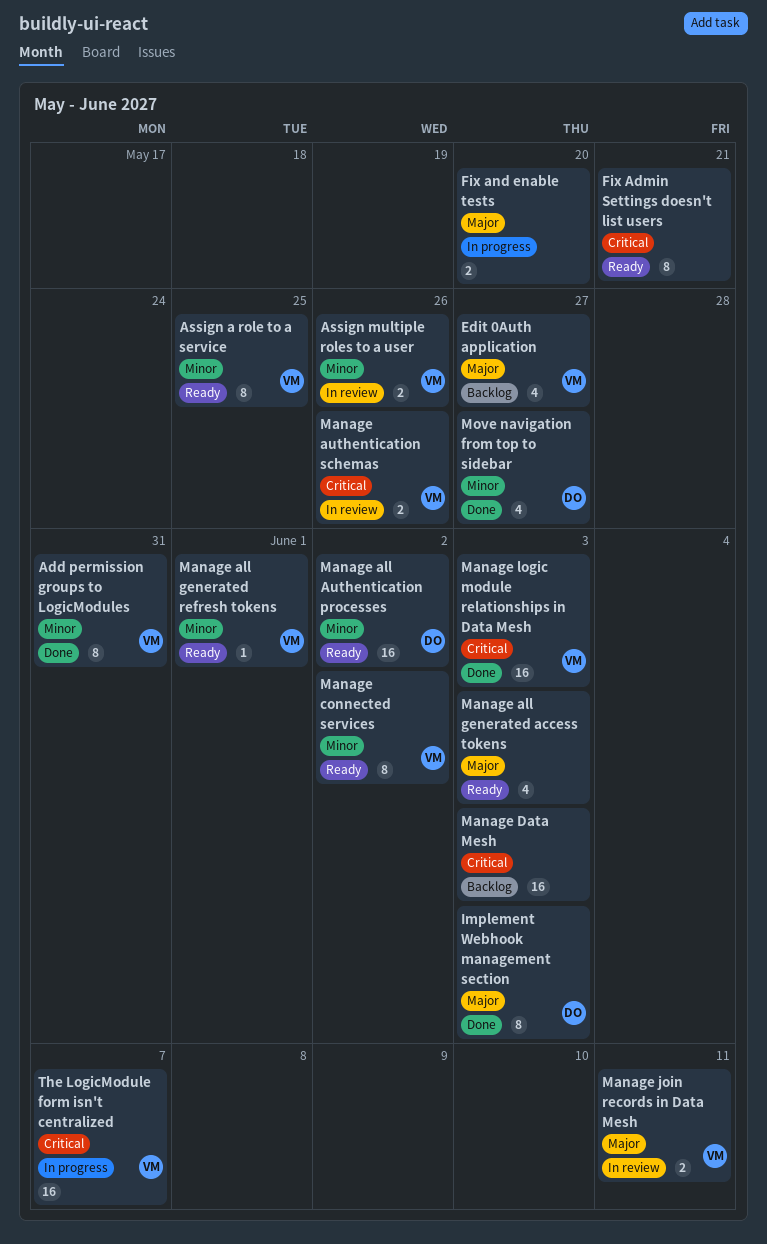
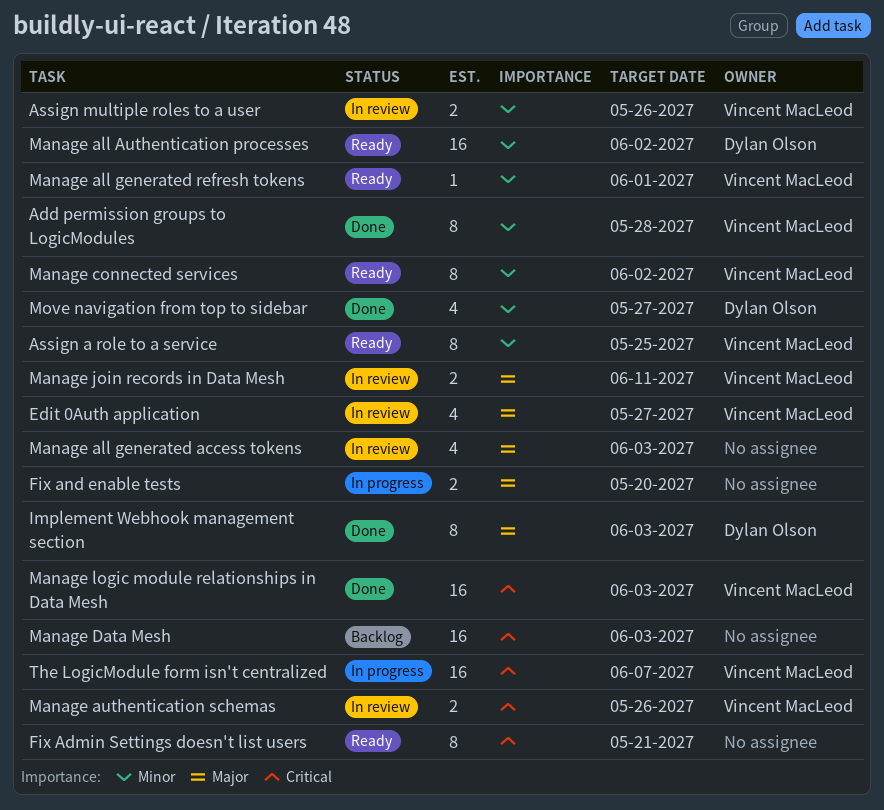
Add permission groups to LogicModules, due: May 31 -> May 28
Edit 0Auth application, status: Backlog -> In review
Manage all generated access tokens, status: Ready -> In review

